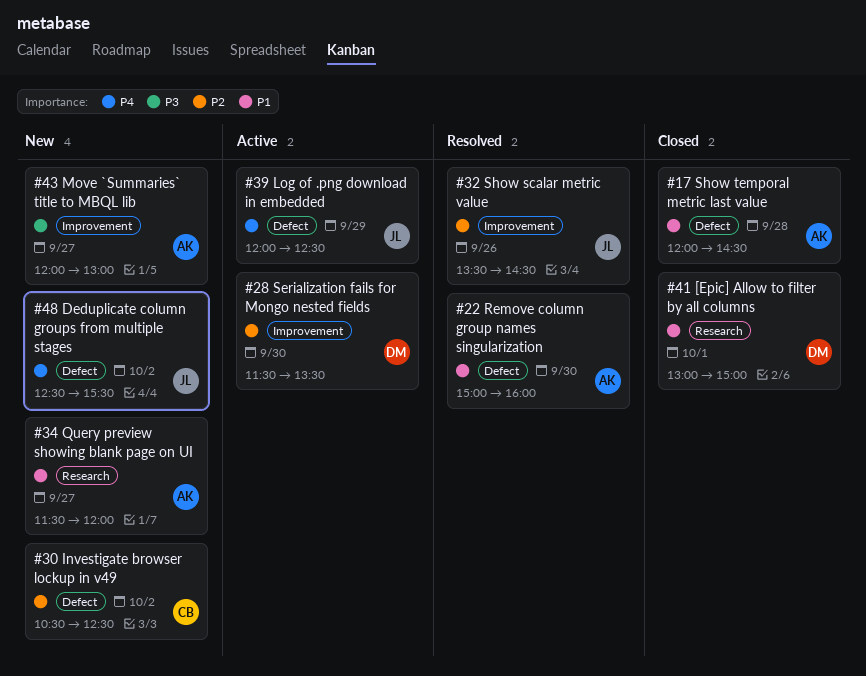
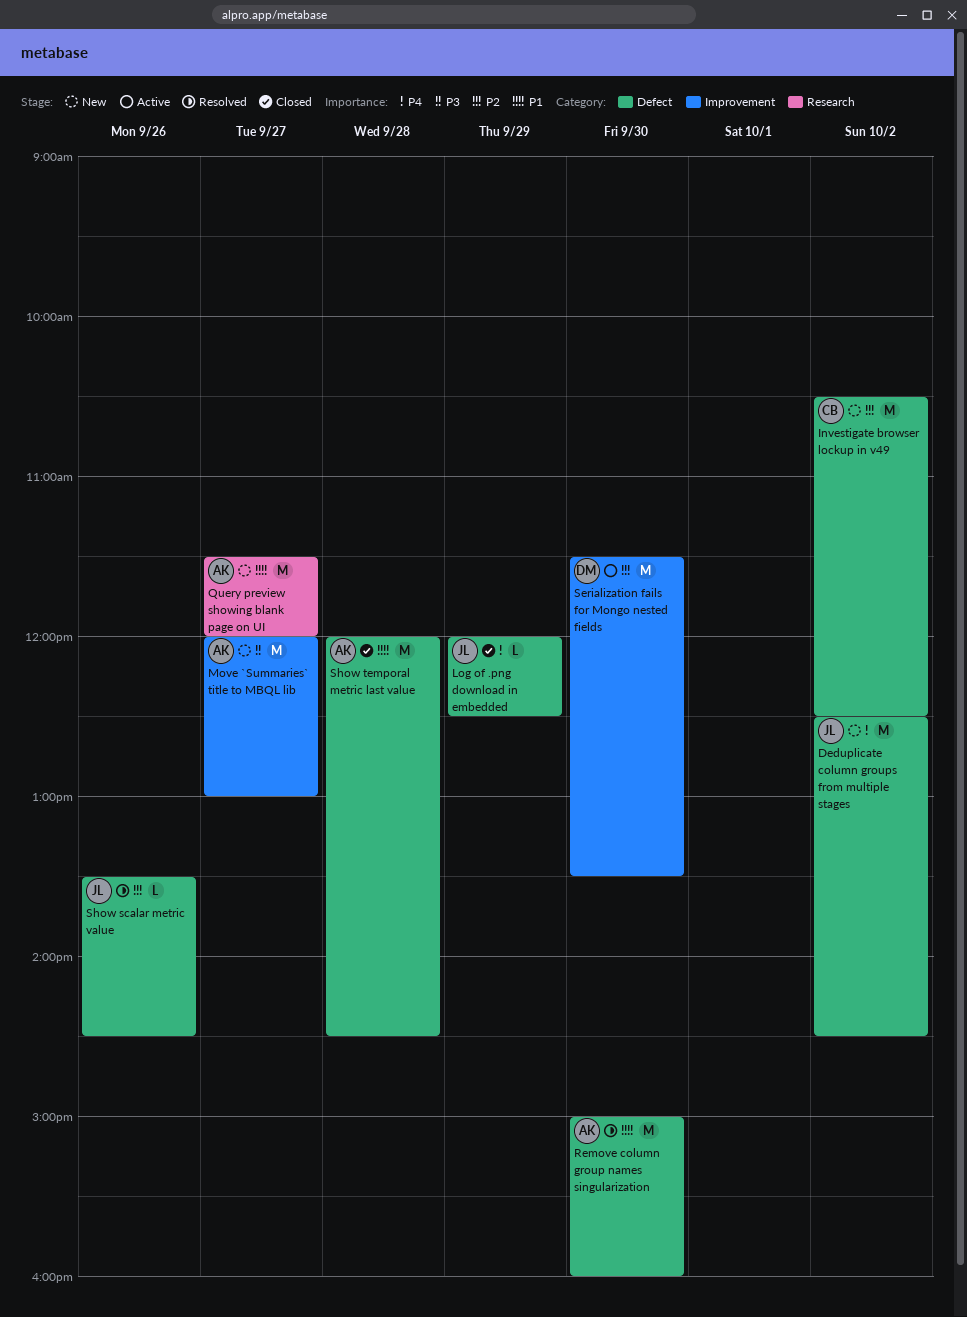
[Epic] Allow to filter by all columns: present -> none
Deduplicate column groups from multiple stages, ends: 15:30 -> 14:30
Log of .png download in embedded, status: Active -> Closed
Show scalar metric value, label: Improvement -> Defect

